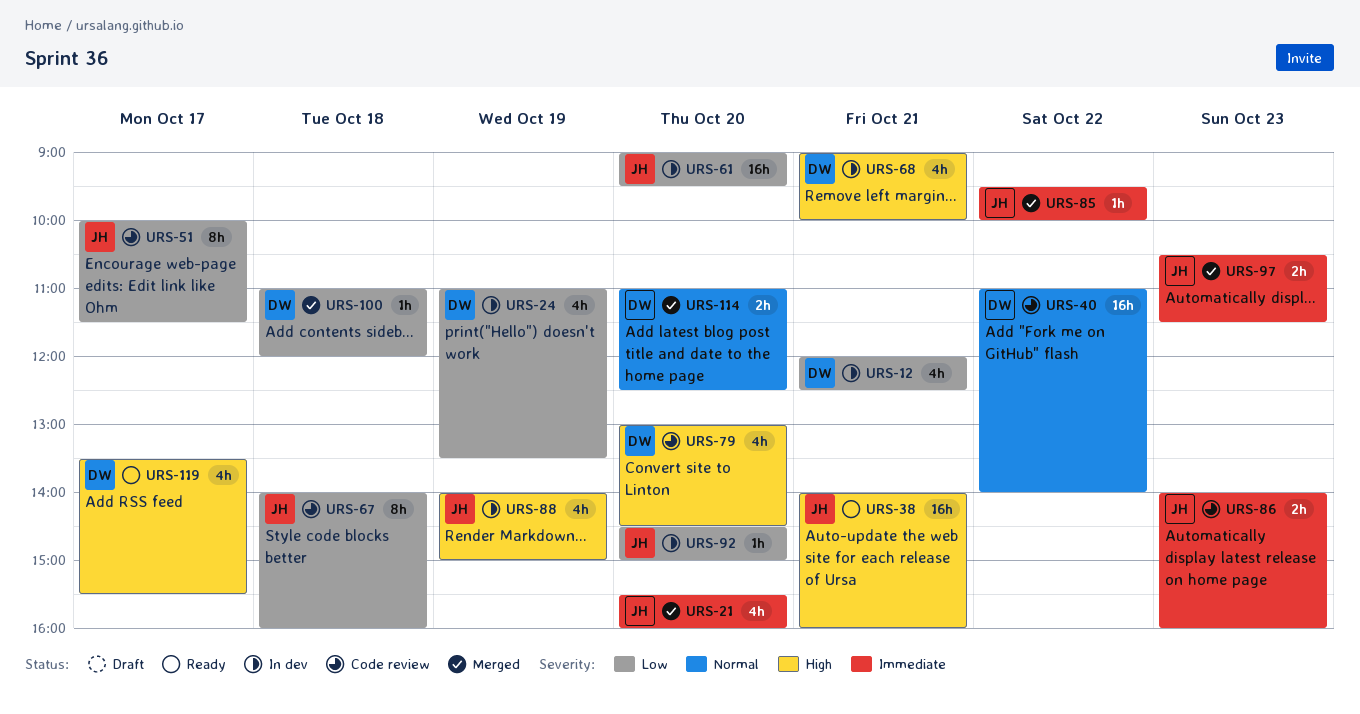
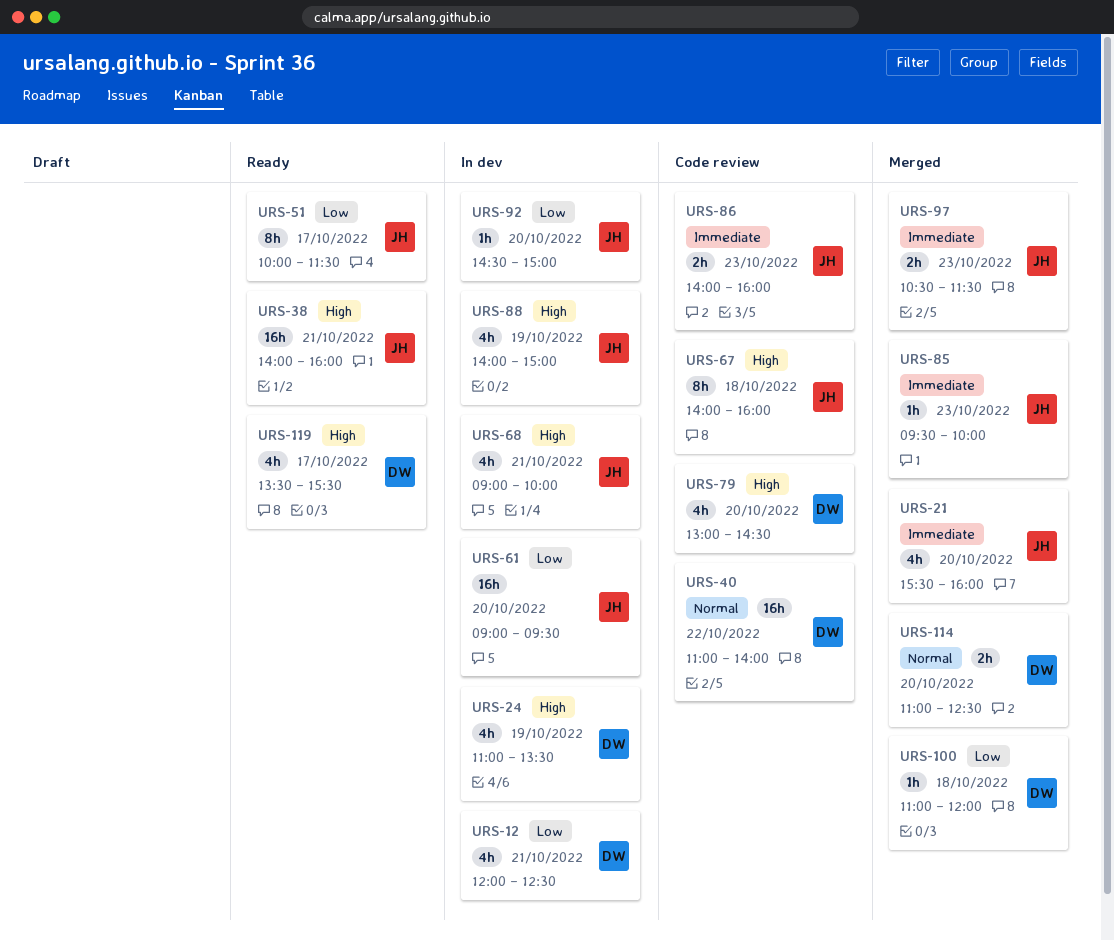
URS-24, priority: Low -> High
URS-51, status: Code review -> Ready
URS-67, priority: Low -> High
URS-68, owner: DW -> JH
URS-85, day: Oct 22 -> Oct 23

